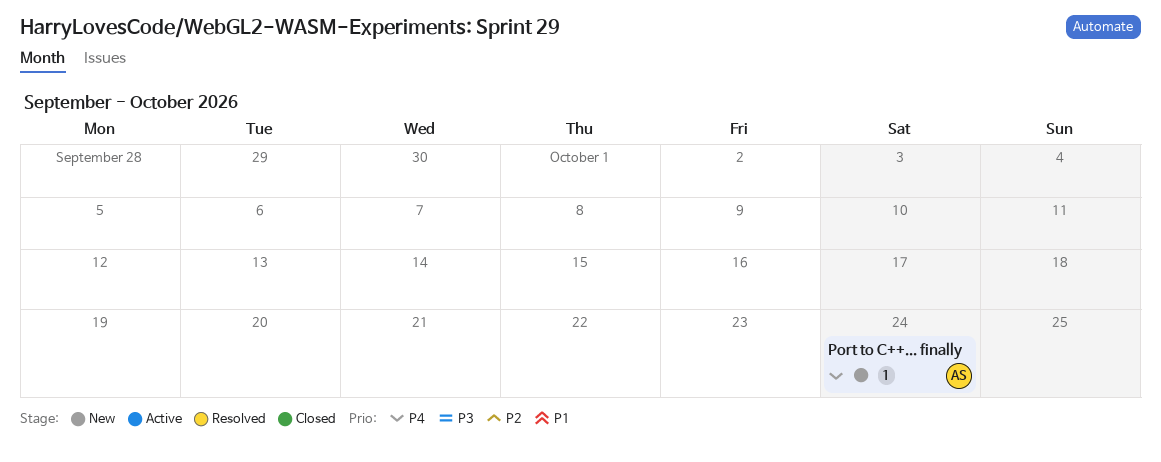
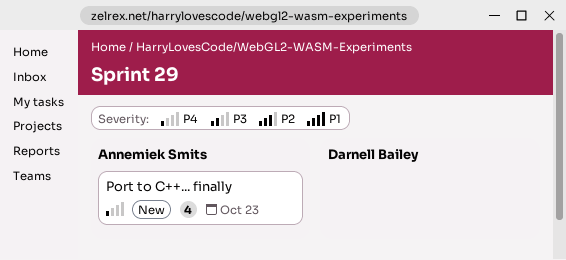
Port to C++... finally, estimate: 1 -> 4
Port to C++... finally, due: Oct 24 -> Oct 23

